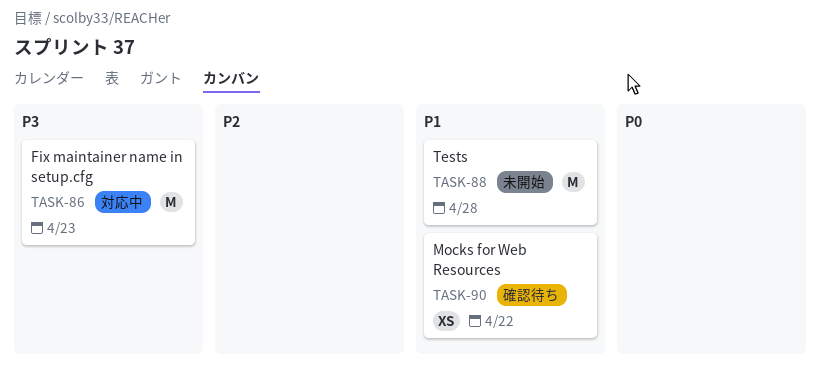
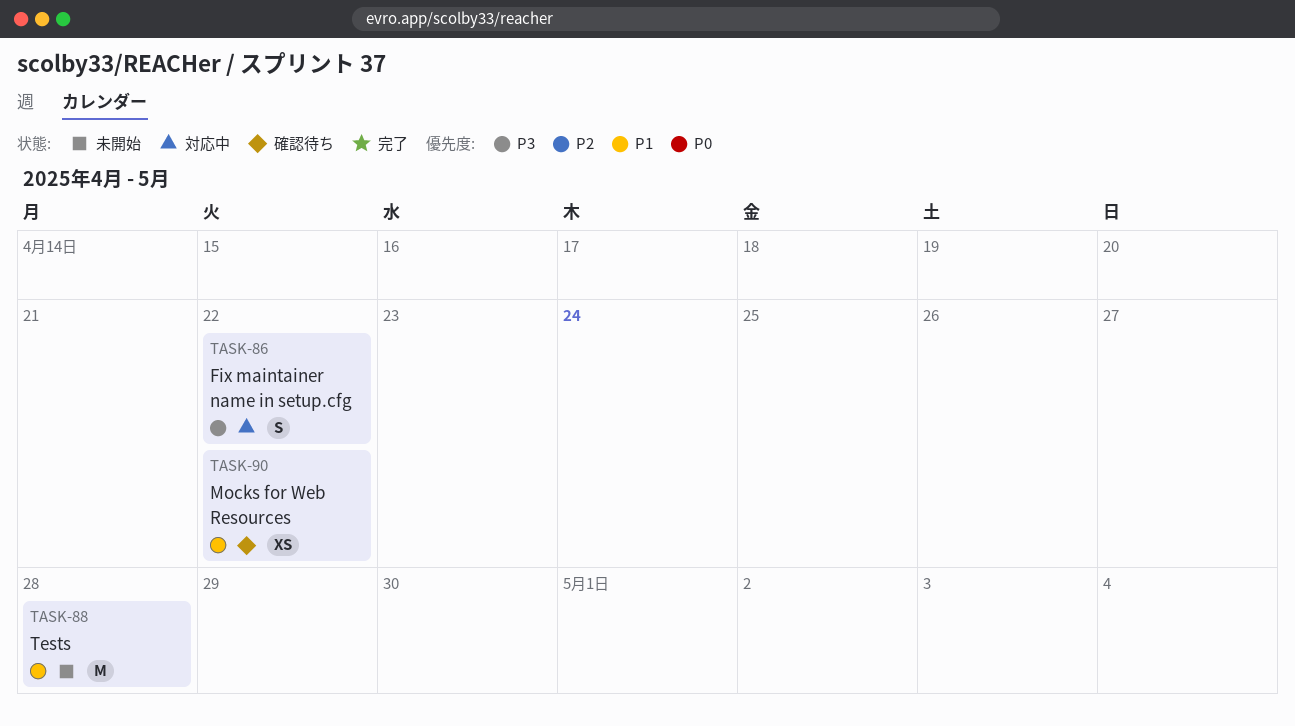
TASK-86, estimate: M -> S
TASK-86, due: Apr 23 -> Apr 22

